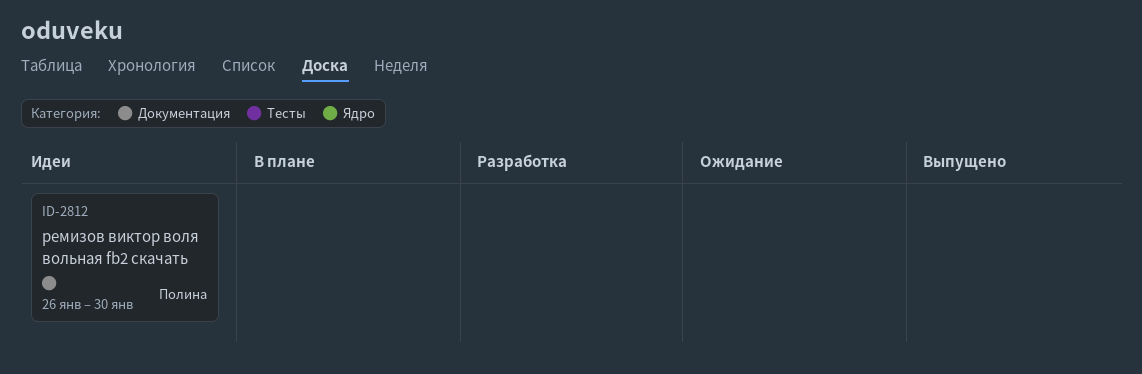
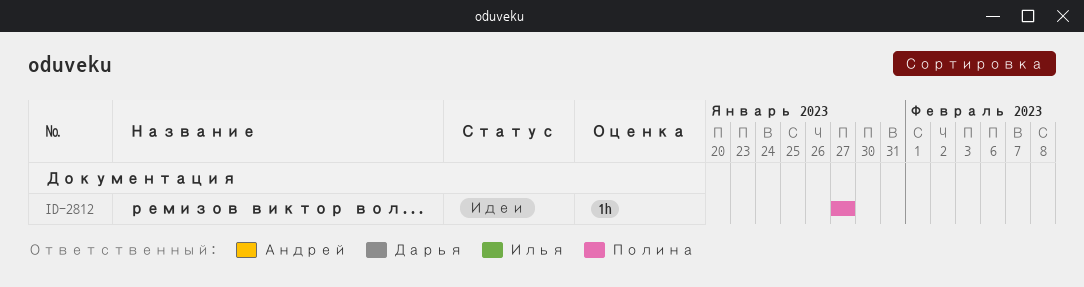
ID-2812, start: Jan 26 -> Jan 27
ID-2812, due: Jan 30 -> Jan 27

